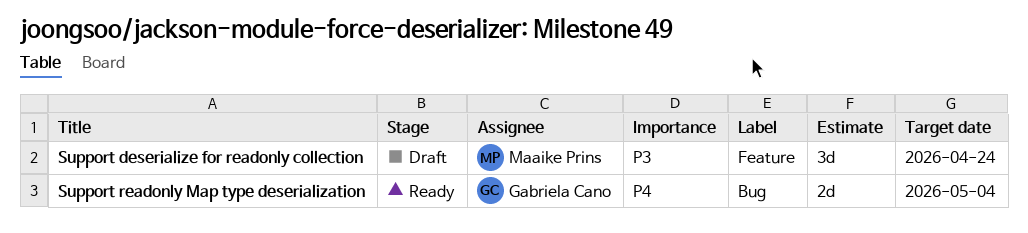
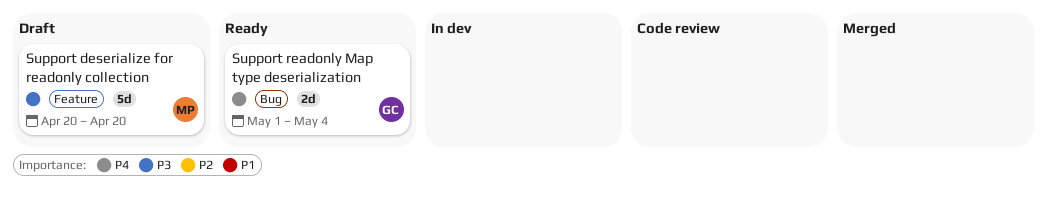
Support deserialize for readonly collection, estimate: 3d -> 5d
Support deserialize for readonly collection, due: Apr 24 -> Apr 20

